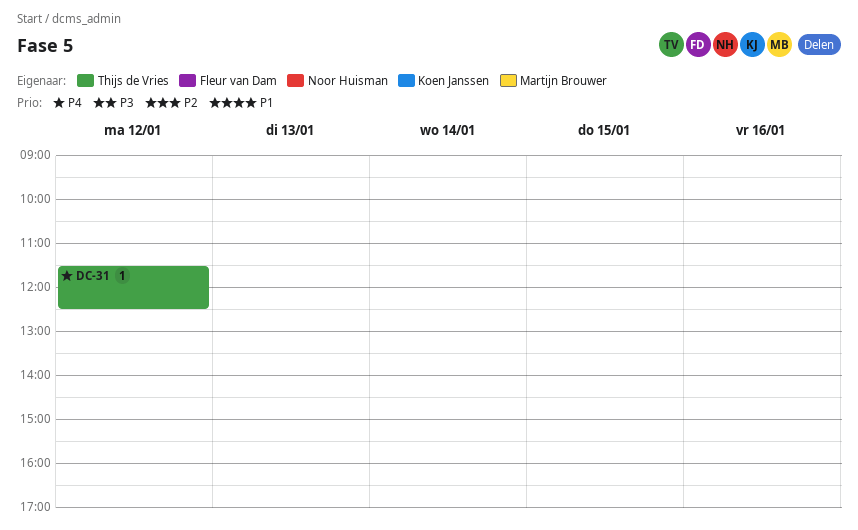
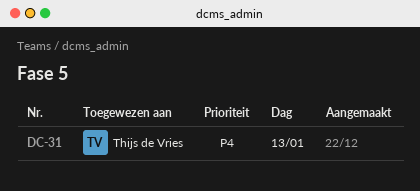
DC-31, day: Jan 12 -> Jan 13

